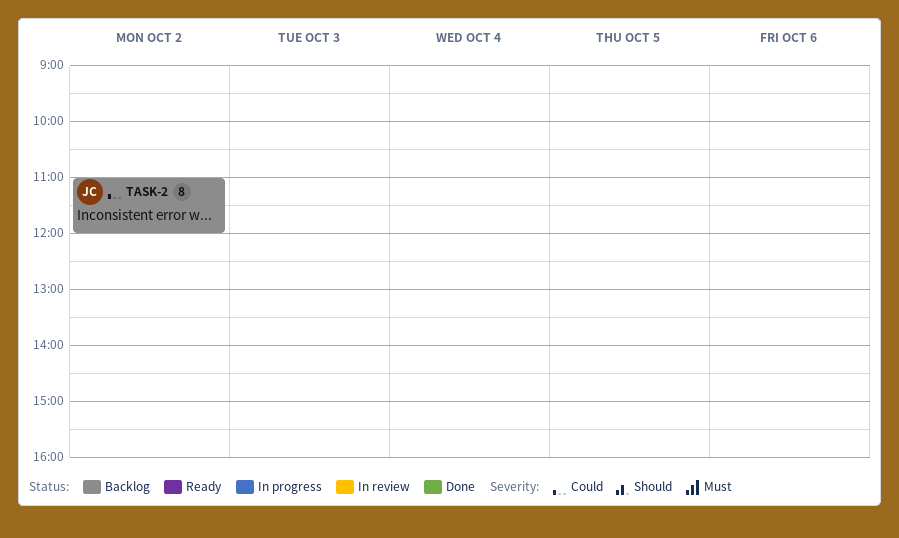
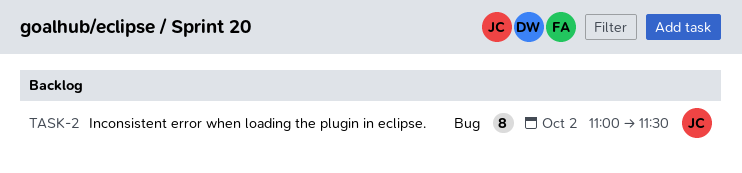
TASK-2, ends: 12:00 -> 11:30

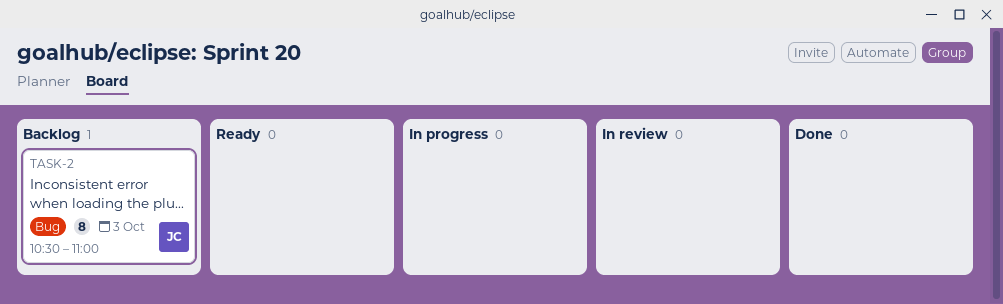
TASK-2, day: Oct 2 -> Oct 3
TASK-2, begins: 11:00 -> 10:30
TASK-2, ends: 11:30 -> 11:00

